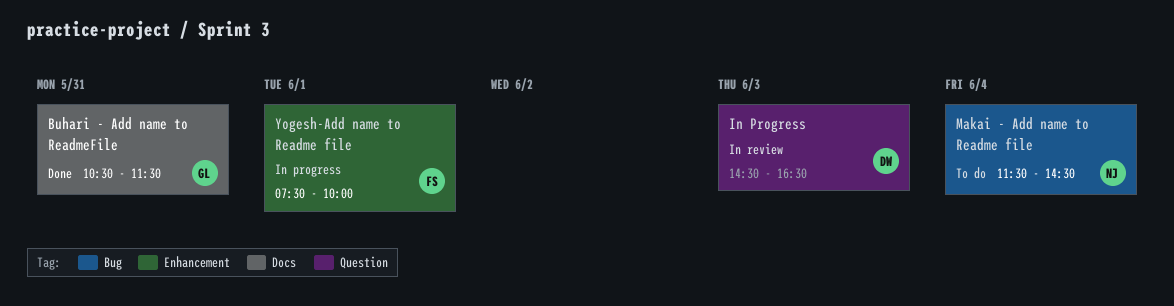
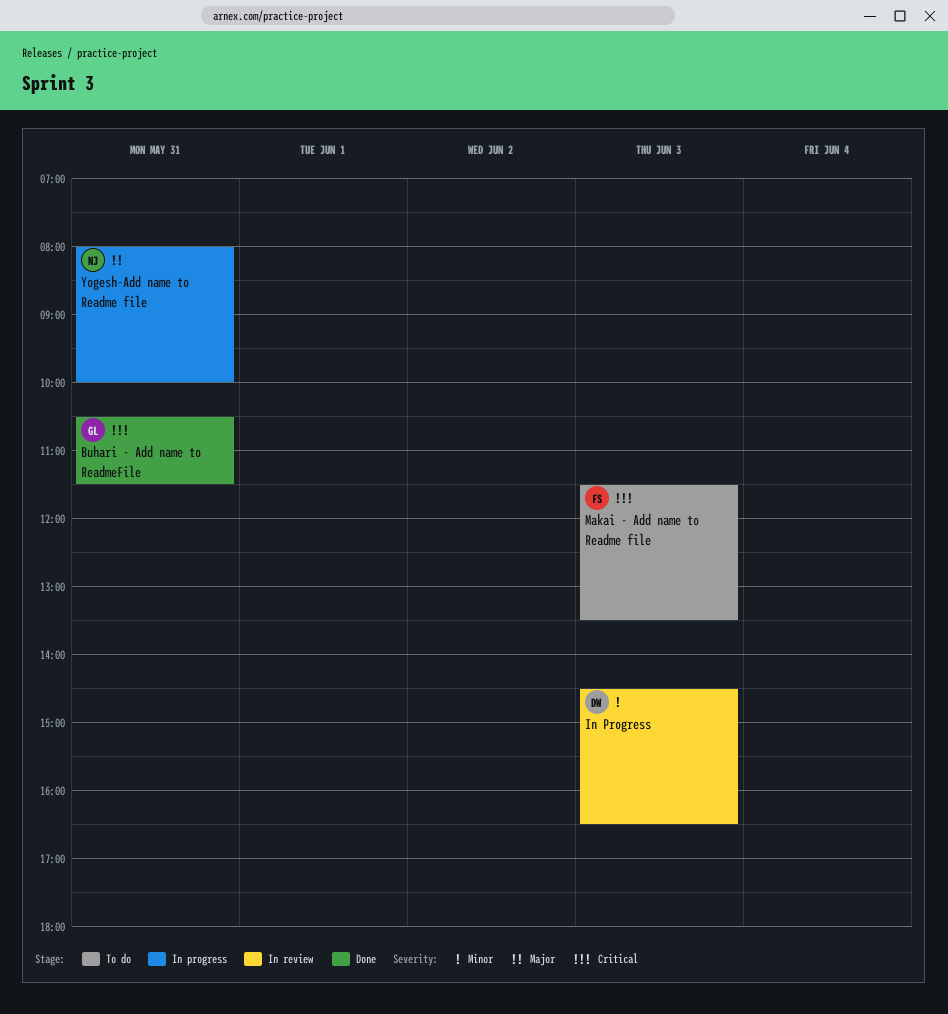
Makai - Add name to Readme file, owner: NJ -> FS
Makai - Add name to Readme file, day: Jun 4 -> Jun 3
Makai - Add name to Readme file, ends: 14:30 -> 13:30
Yogesh-Add name to Readme file, owner: FS -> NJ
Yogesh-Add name to Readme file, day: Jun 1 -> May 31
Yogesh-Add name to Readme file, begins: 07:30 -> 08:00

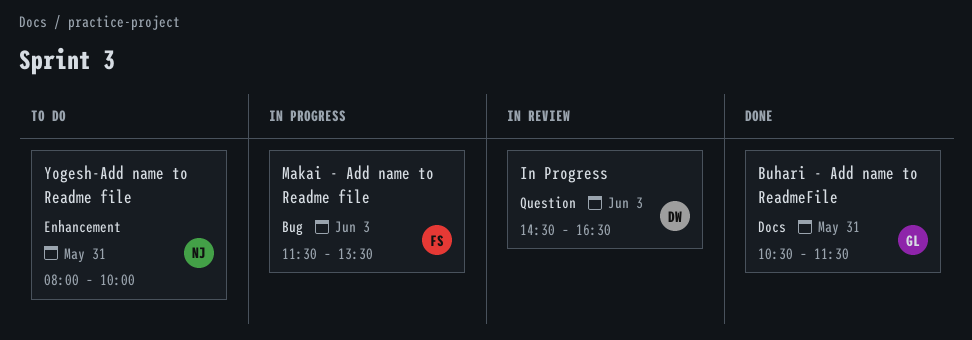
Makai - Add name to Readme file, status: To do -> In progress
Yogesh-Add name to Readme file, status: In progress -> To do

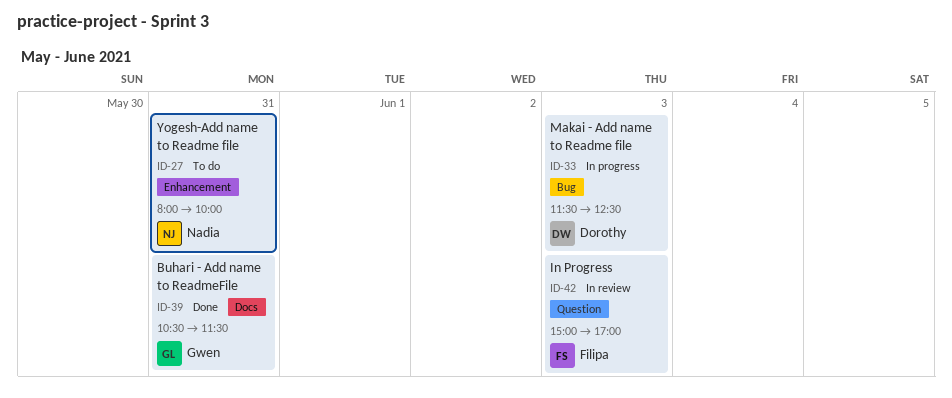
In Progress, owner: Dorothy -> Filipa
In Progress, begins: 14:30 -> 15:00
In Progress, ends: 16:30 -> 17:00
Makai - Add name to Readme file, owner: Filipa -> Dorothy
Makai - Add name to Readme file, ends: 13:30 -> 12:30

